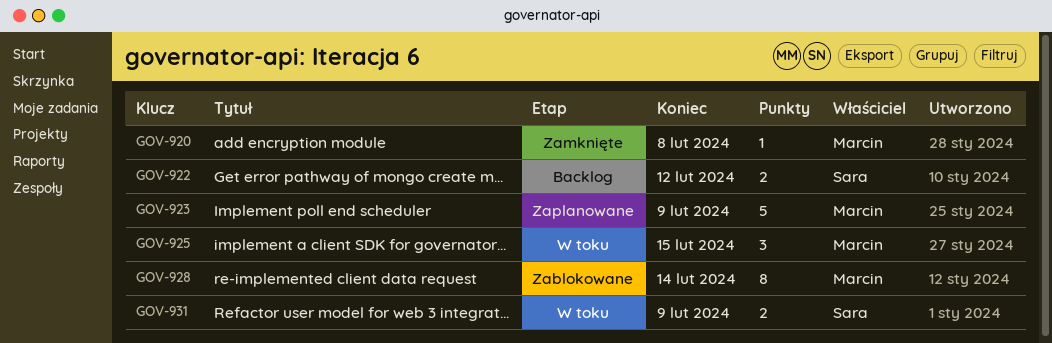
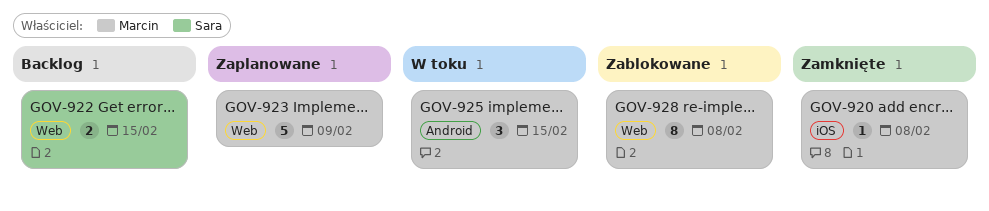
GOV-922, due: Feb 12 -> Feb 15
GOV-928, due: Feb 14 -> Feb 8
GOV-931: present -> none

